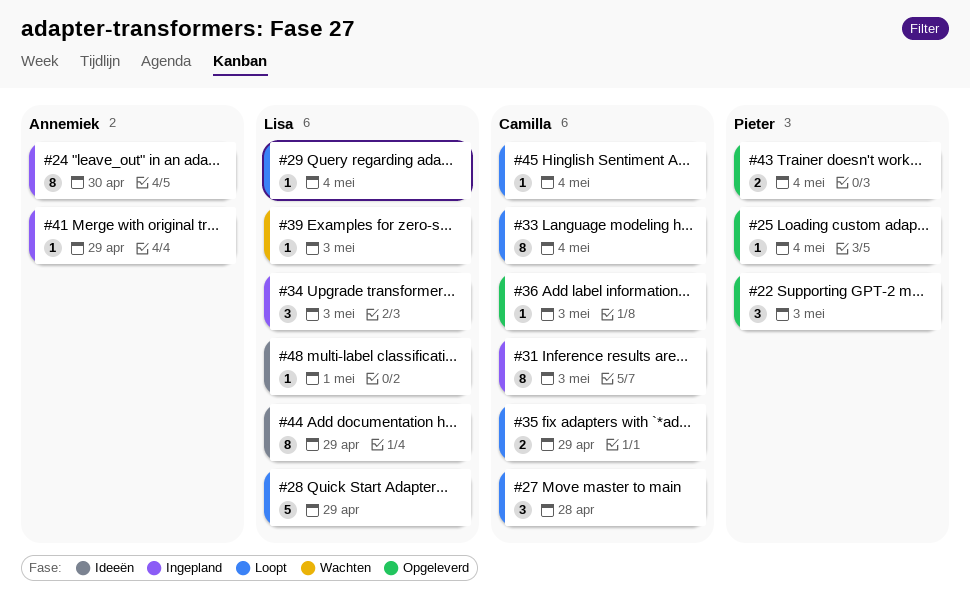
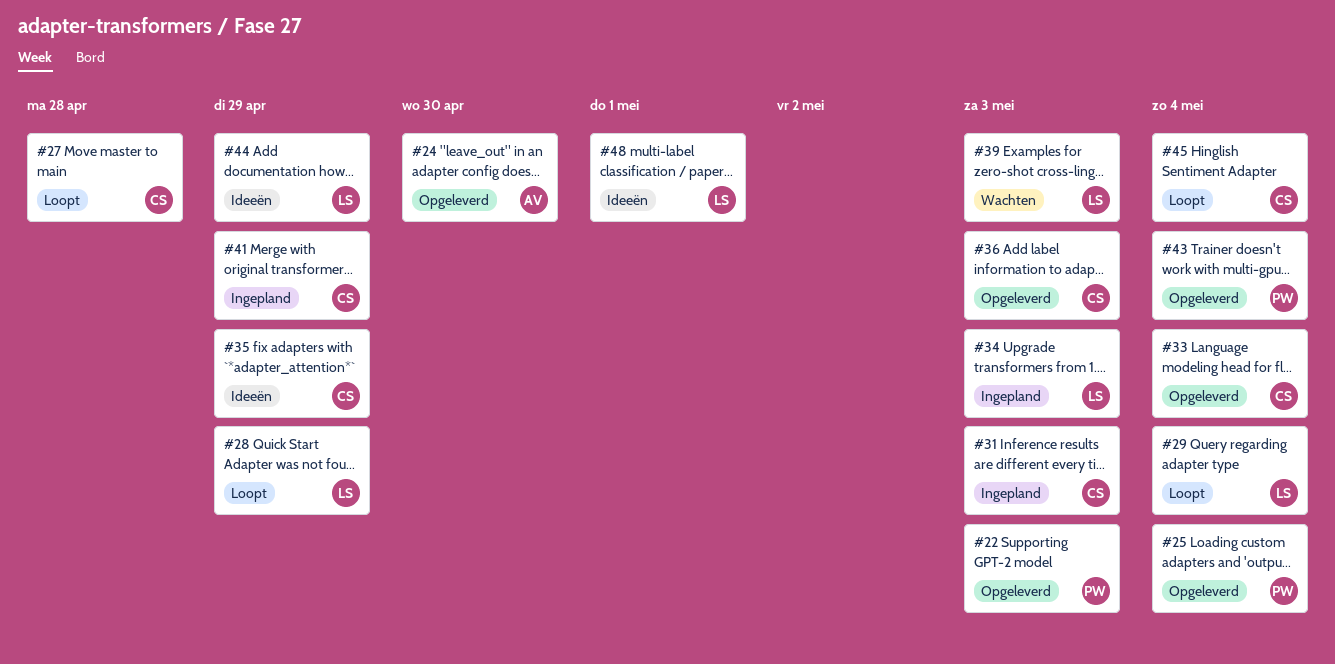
#24, status: Ingepland -> Opgeleverd
#33, status: Loopt -> Opgeleverd
#35, status: Loopt -> Ideeën
#41, owner: Annemiek -> Camilla

